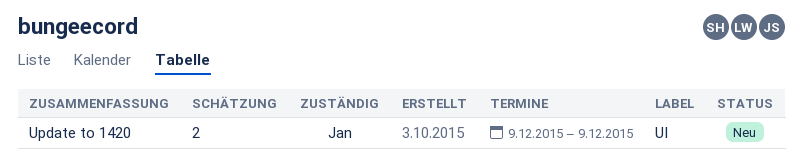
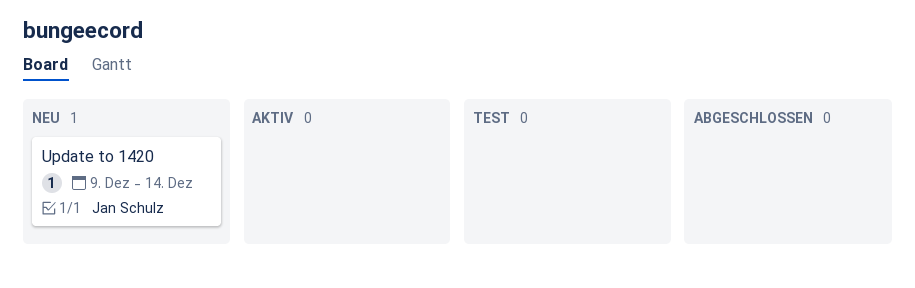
Update to 1420, estimate: 2 -> 1
Update to 1420, due: Dec 9 -> Dec 14

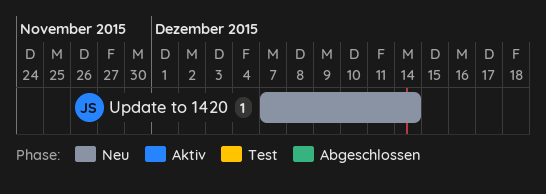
Update to 1420, start: Dec 9 -> Dec 7

